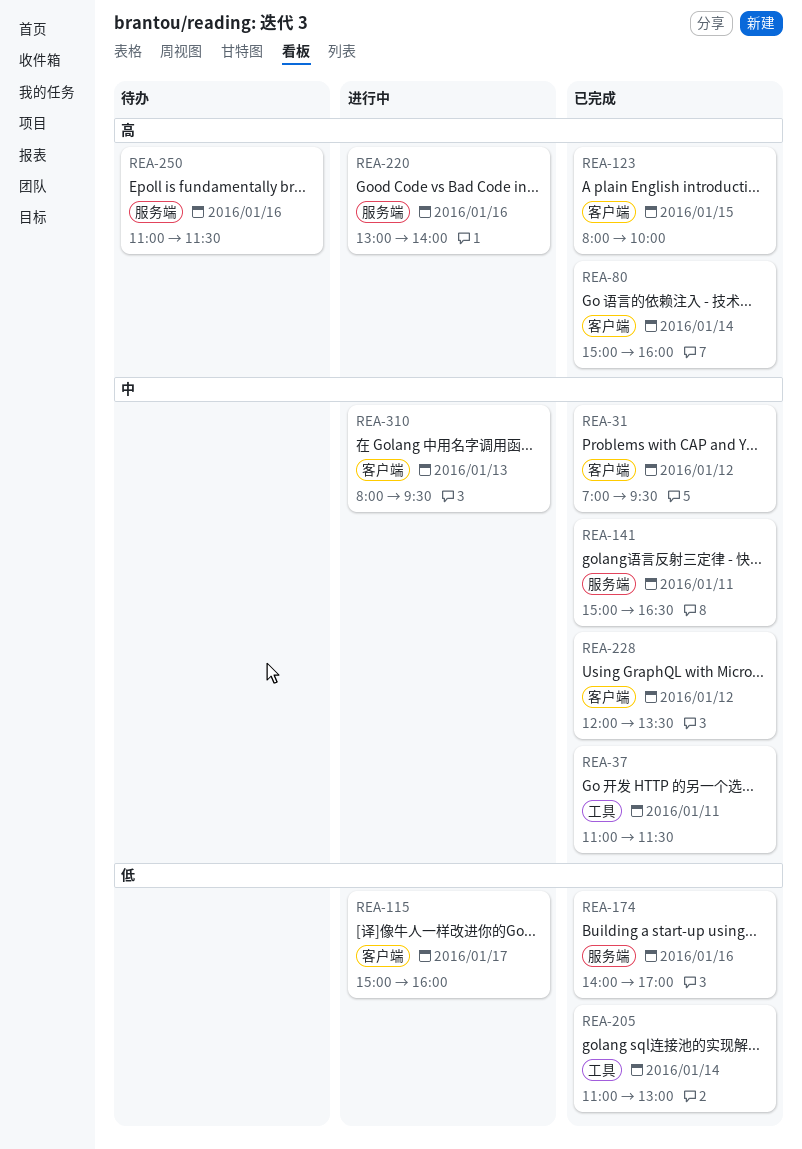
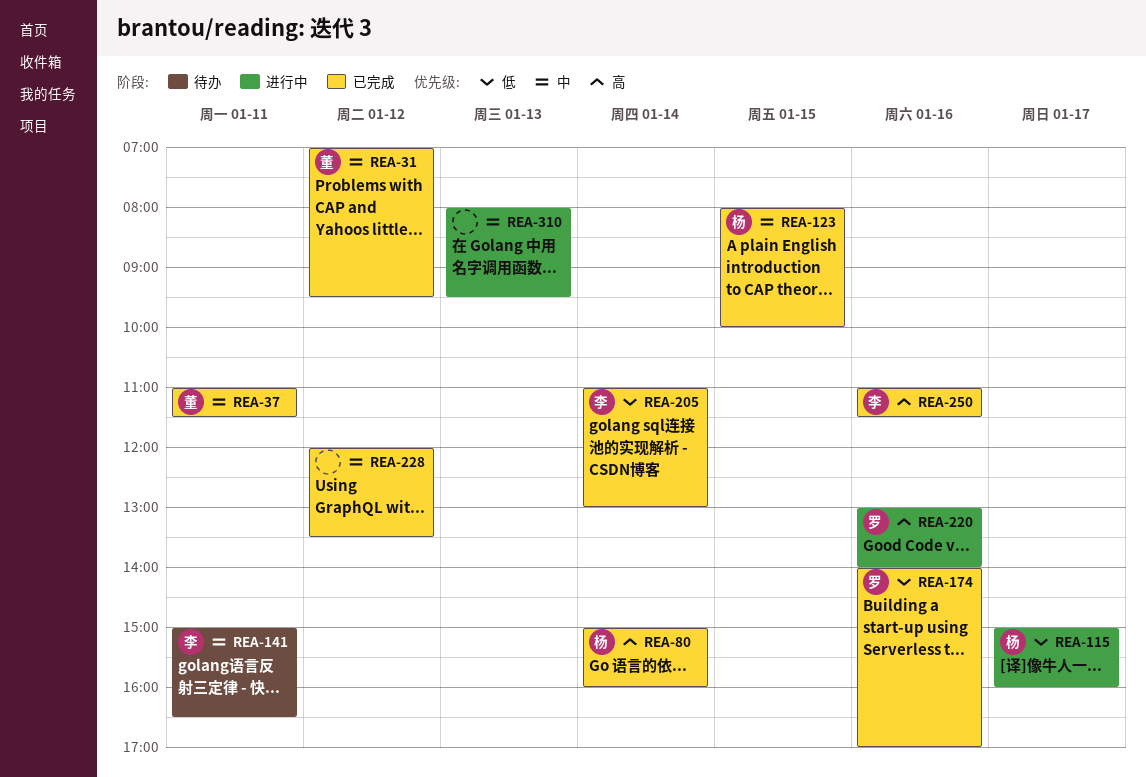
REA-123, priority: 高 -> 中
REA-141, status: 已完成 -> 待办
REA-250, status: 待办 -> 已完成

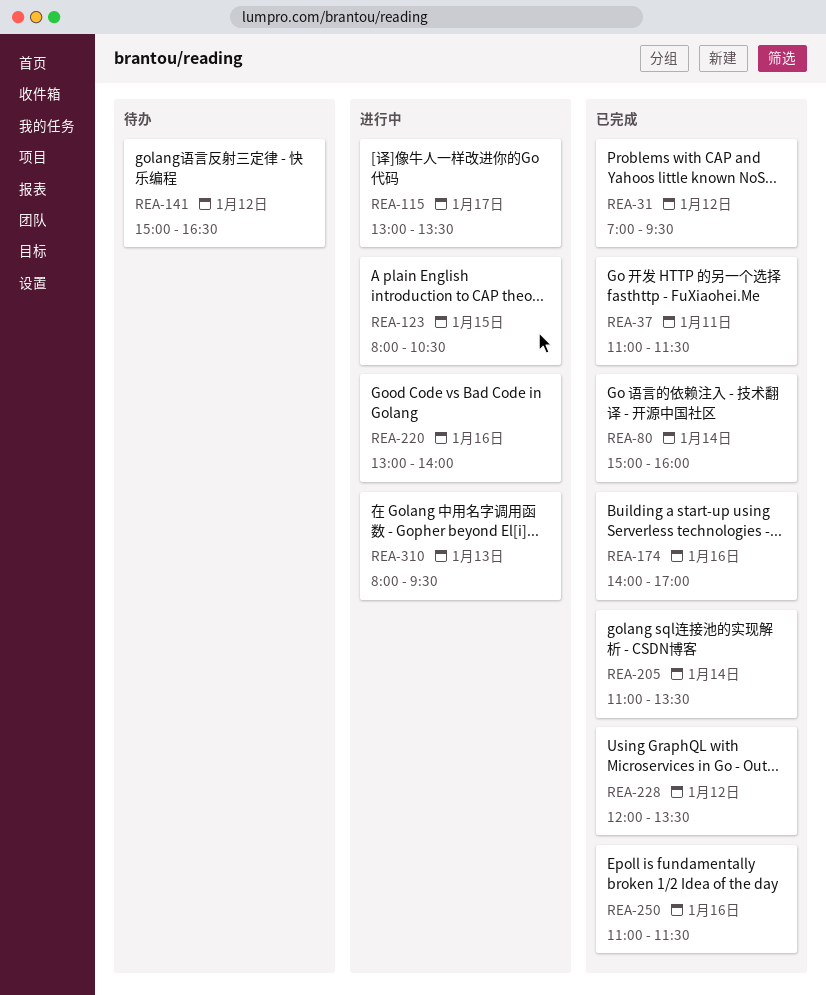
REA-115, begins: 15:00 -> 13:00
REA-115, ends: 16:00 -> 13:30
REA-123, status: 已完成 -> 进行中
REA-123, ends: 10:00 -> 10:30
REA-141, day: Jan 11 -> Jan 12
REA-205, ends: 13:00 -> 13:30

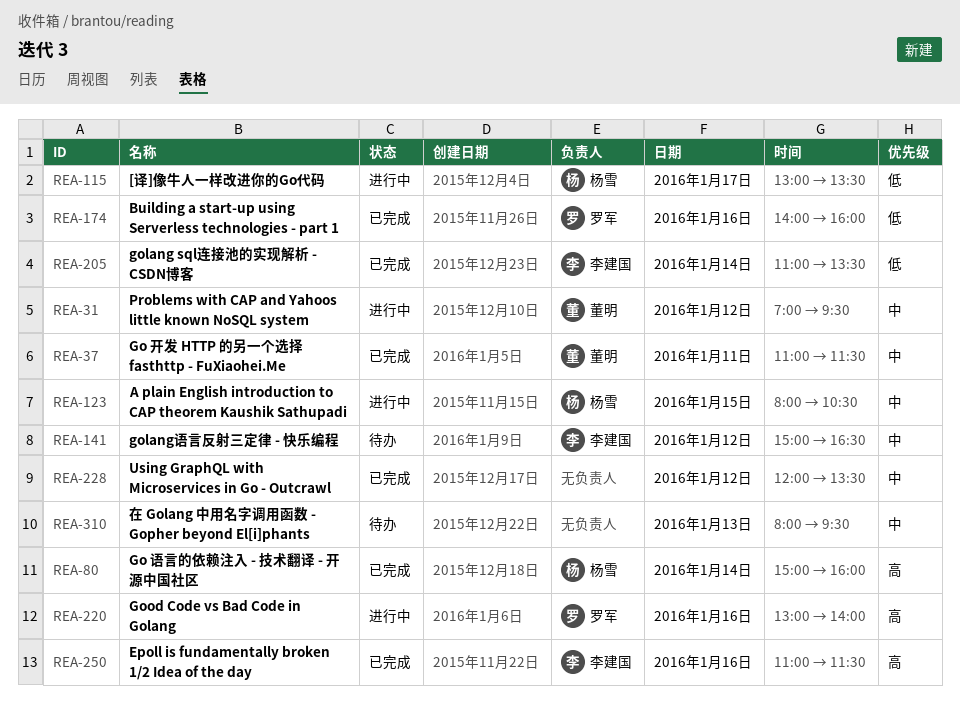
REA-31, status: 已完成 -> 进行中
REA-174, ends: 17:00 -> 16:00
REA-310, status: 进行中 -> 待办

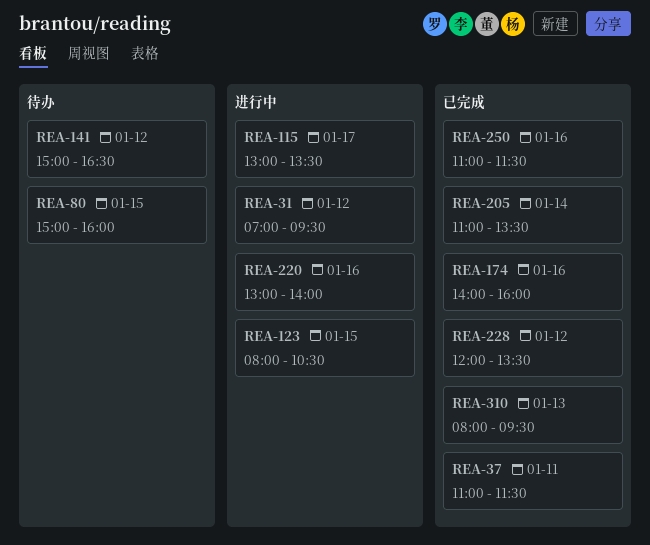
REA-80, status: 已完成 -> 待办
REA-80, day: Jan 14 -> Jan 15
REA-310, status: 待办 -> 已完成

